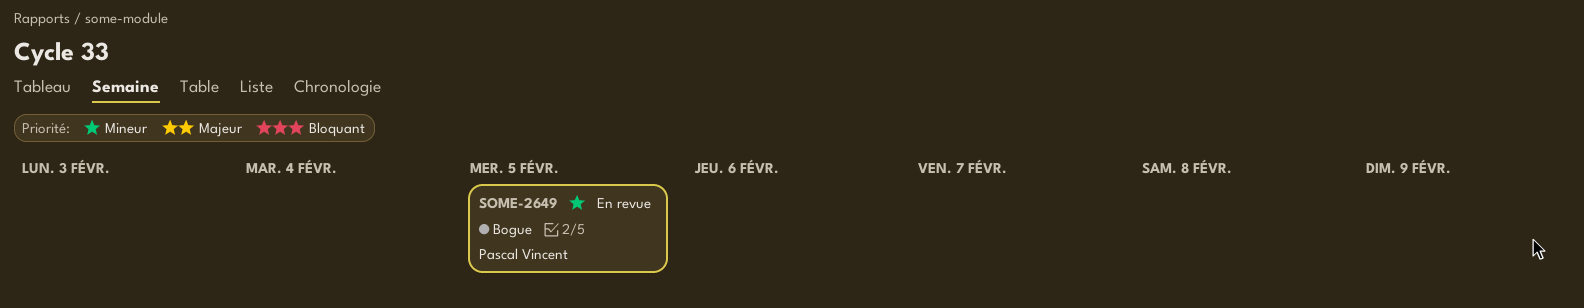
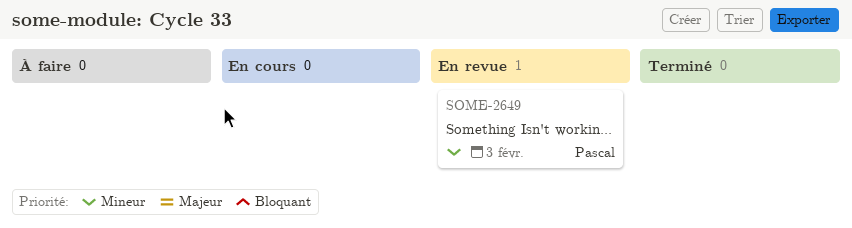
SOME-2649, due: Feb 5 -> Feb 3

